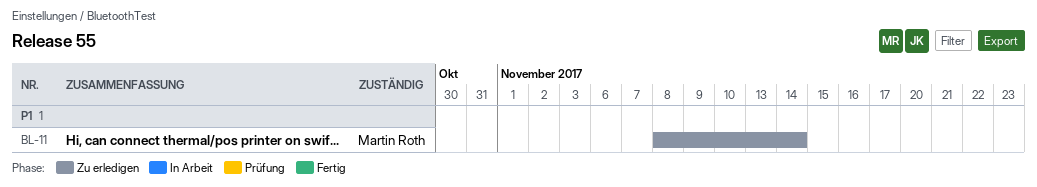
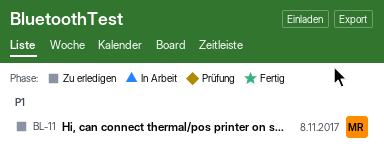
BL-11, due: Nov 14 -> Nov 8

